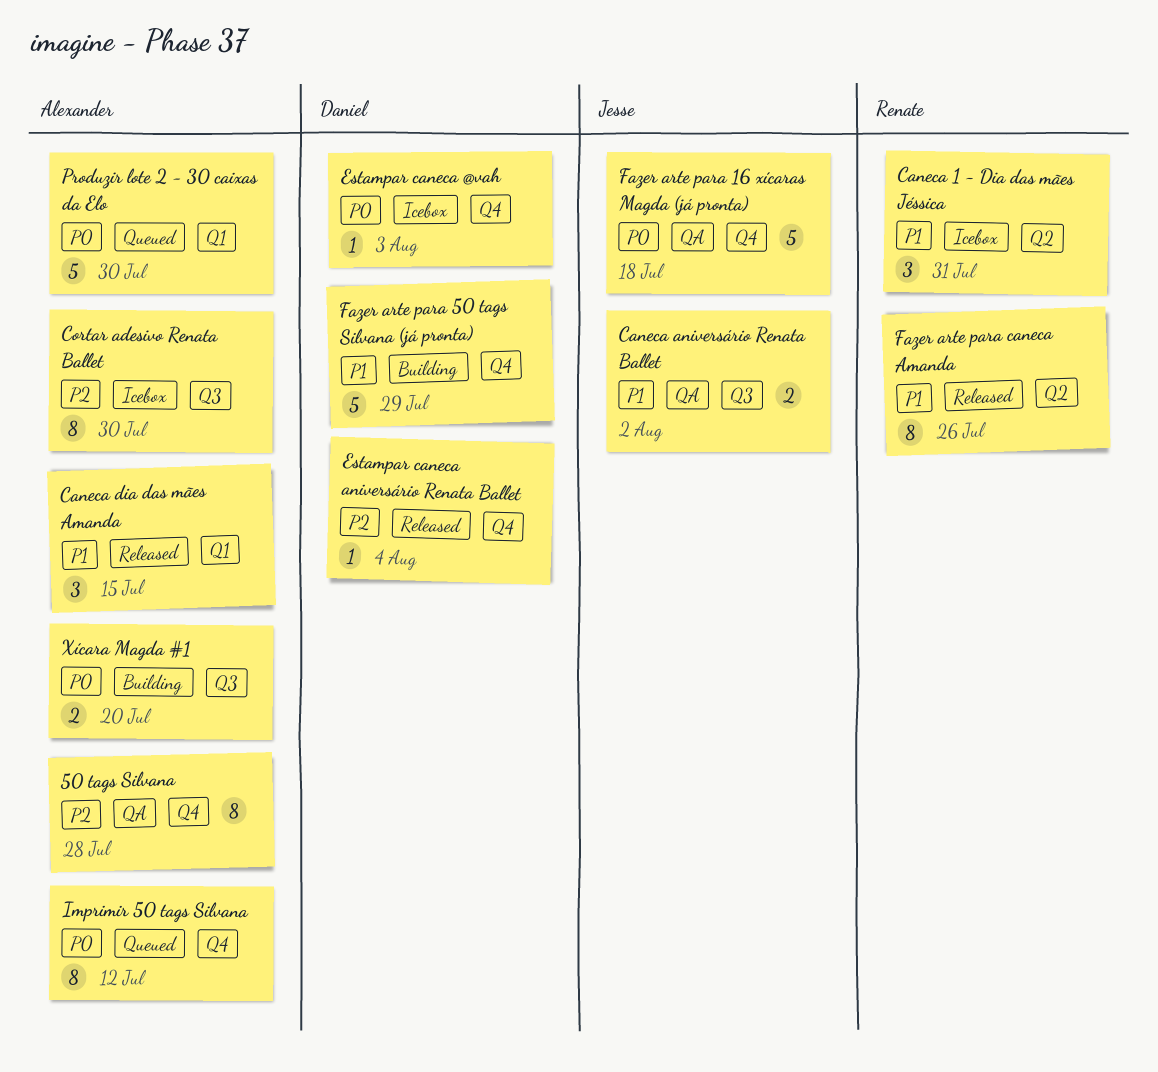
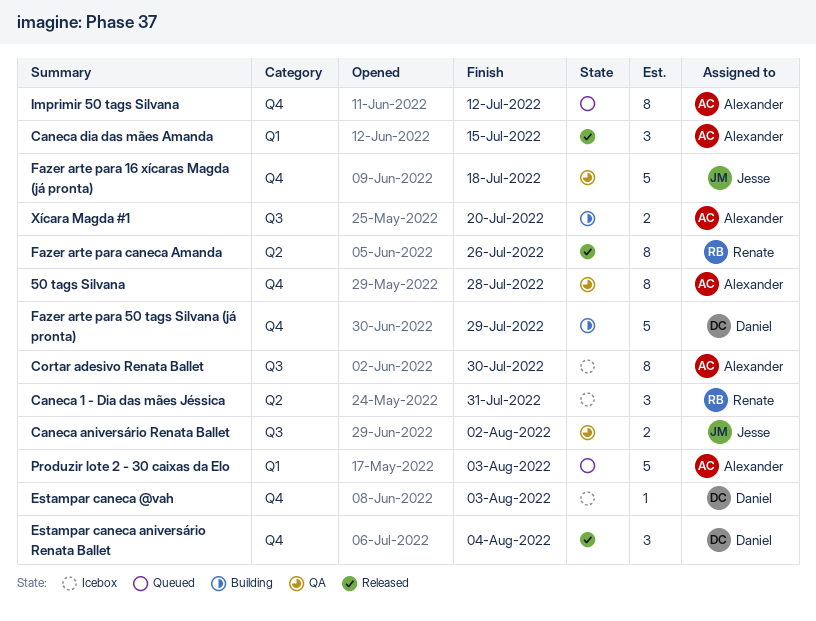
Estampar caneca aniversário Renata Ballet, estimate: 1 -> 3
Produzir lote 2 - 30 caixas da Elo, due: Jul 30 -> Aug 3

